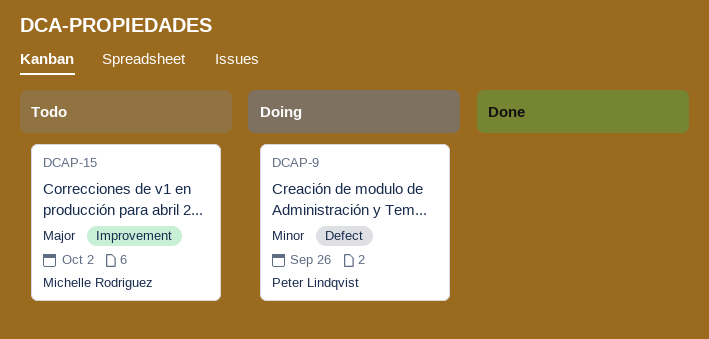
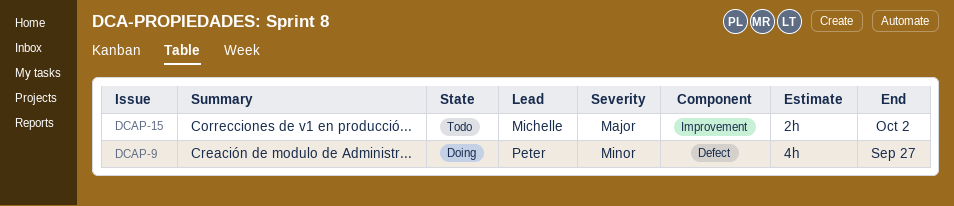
DCAP-9, due: Sep 26 -> Sep 27

